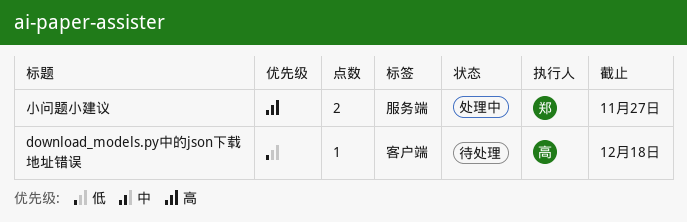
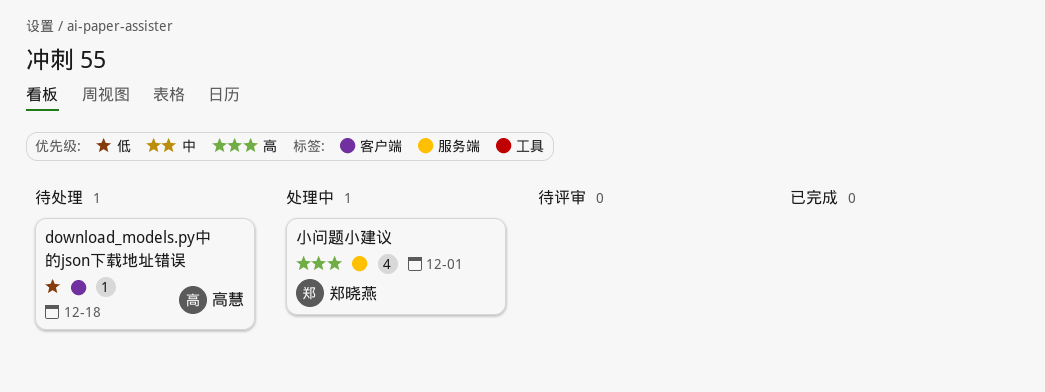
小问题小建议, estimate: 2 -> 4
小问题小建议, due: Nov 27 -> Dec 1

